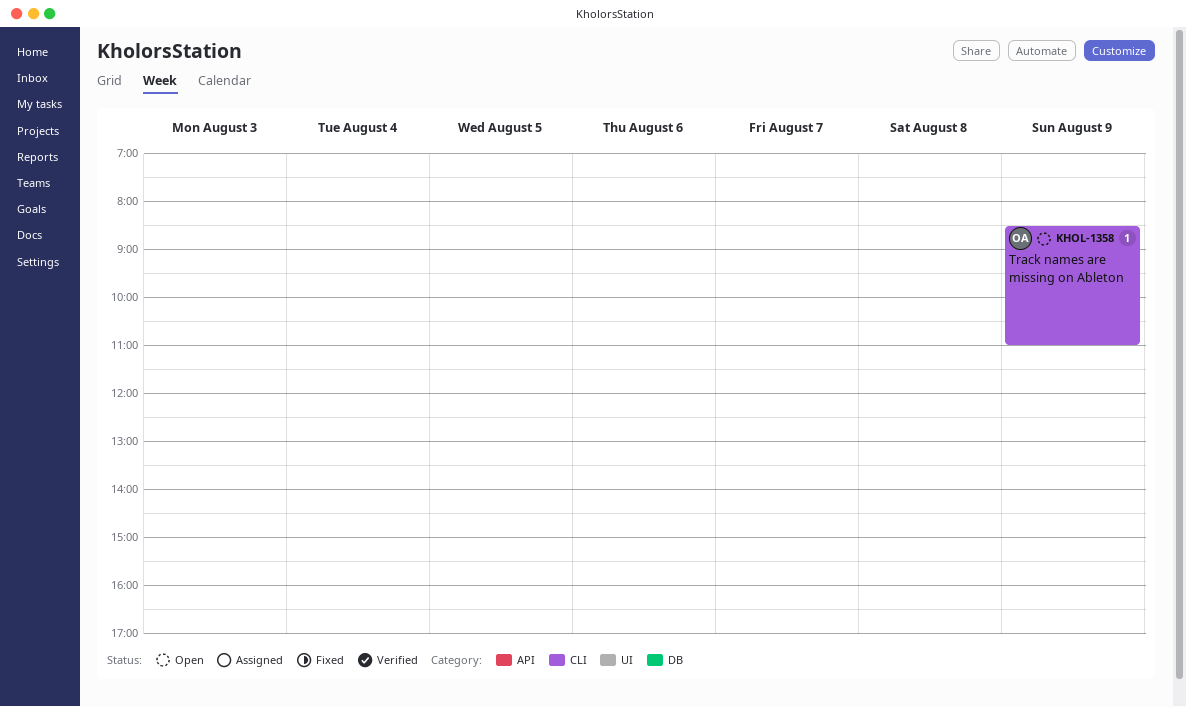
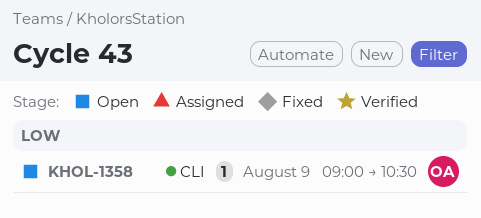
KHOL-1358, begins: 08:30 -> 09:00
KHOL-1358, ends: 11:00 -> 10:30

